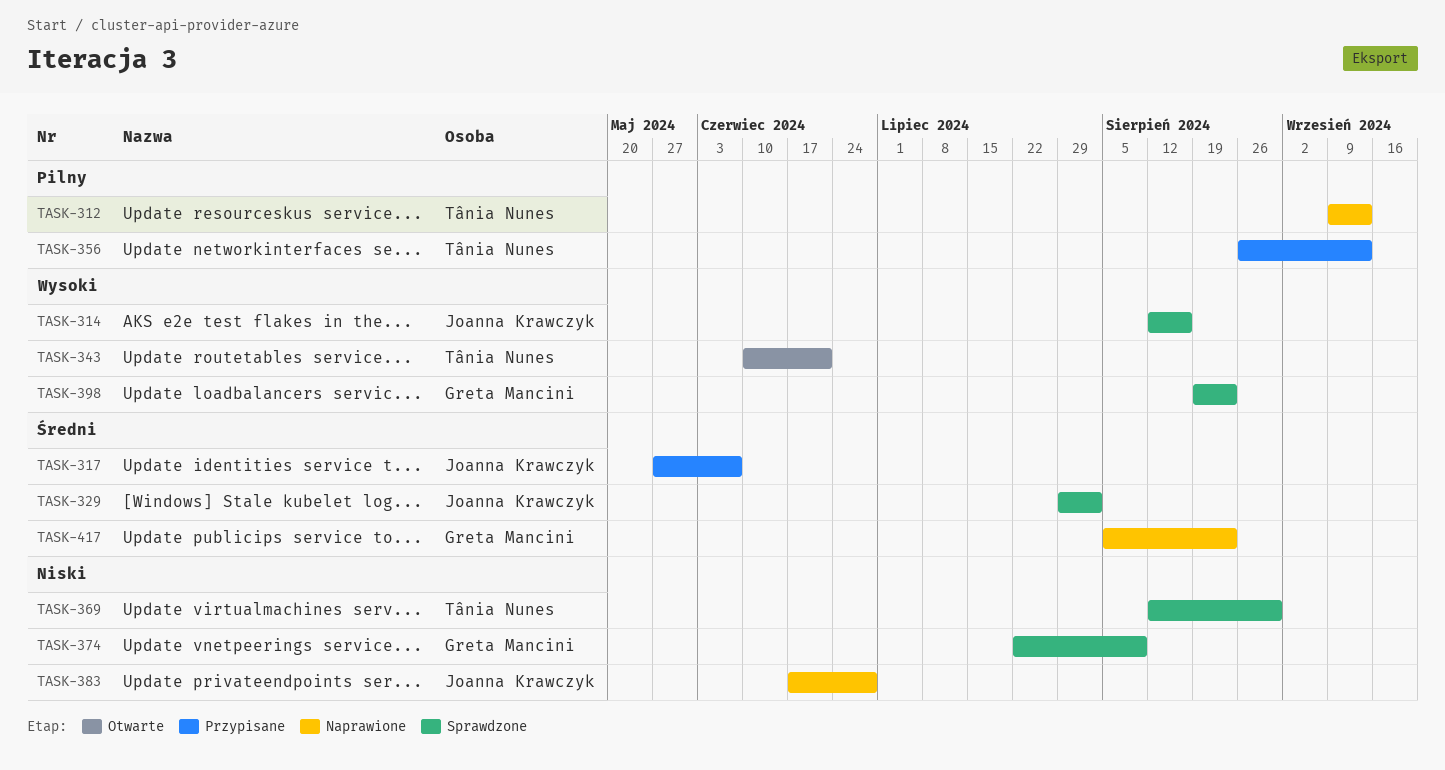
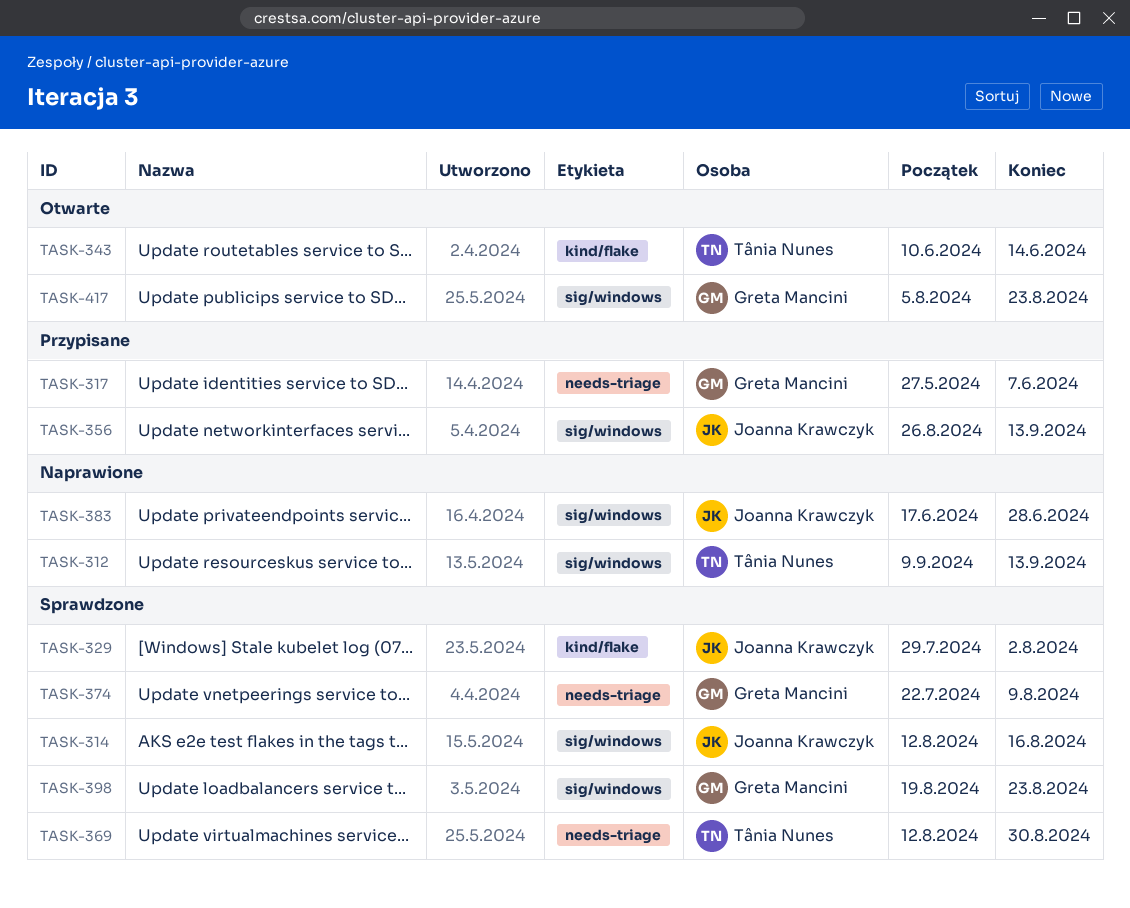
TASK-317, owner: Joanna Krawczyk -> Greta Mancini
TASK-343, due: Jun 21 -> Jun 14
TASK-356, owner: Tânia Nunes -> Joanna Krawczyk
TASK-417, status: Naprawione -> Otwarte

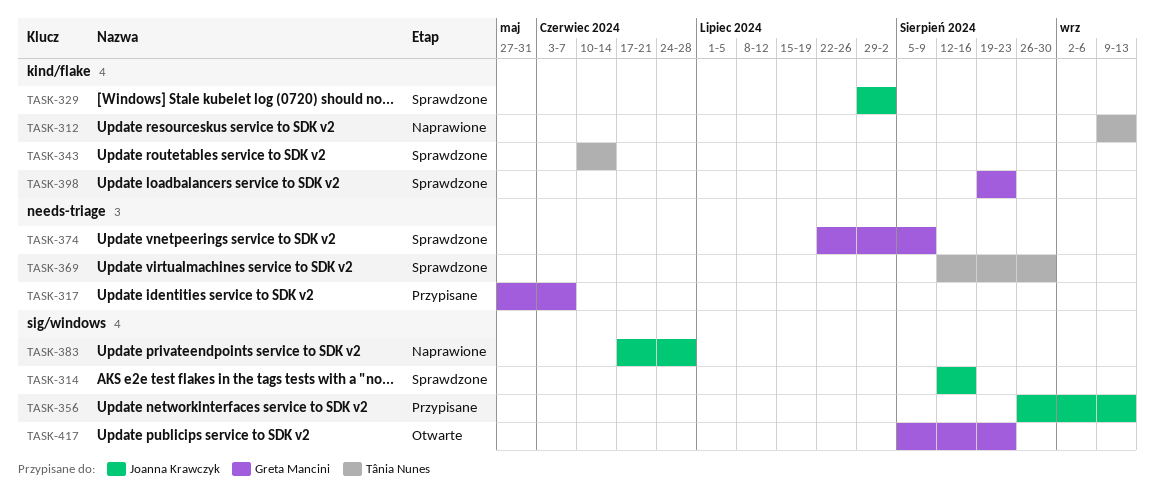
TASK-312, label: sig/windows -> kind/flake
TASK-343, status: Otwarte -> Sprawdzone
TASK-398, label: sig/windows -> kind/flake

